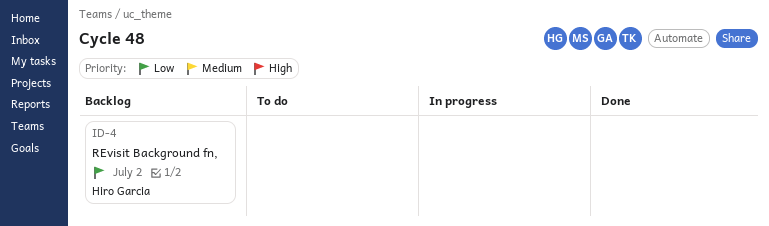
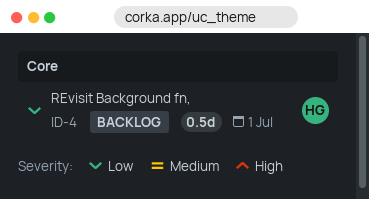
ID-4, due: Jul 2 -> Jul 1

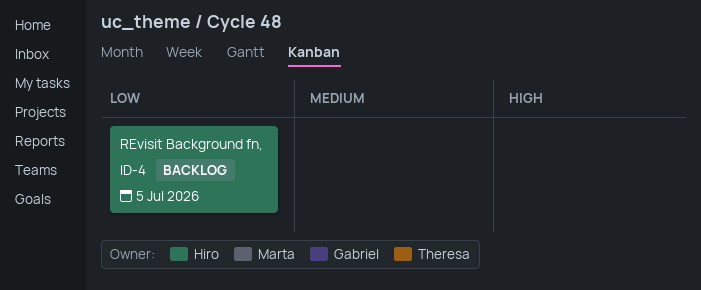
ID-4, due: Jul 1 -> Jul 5

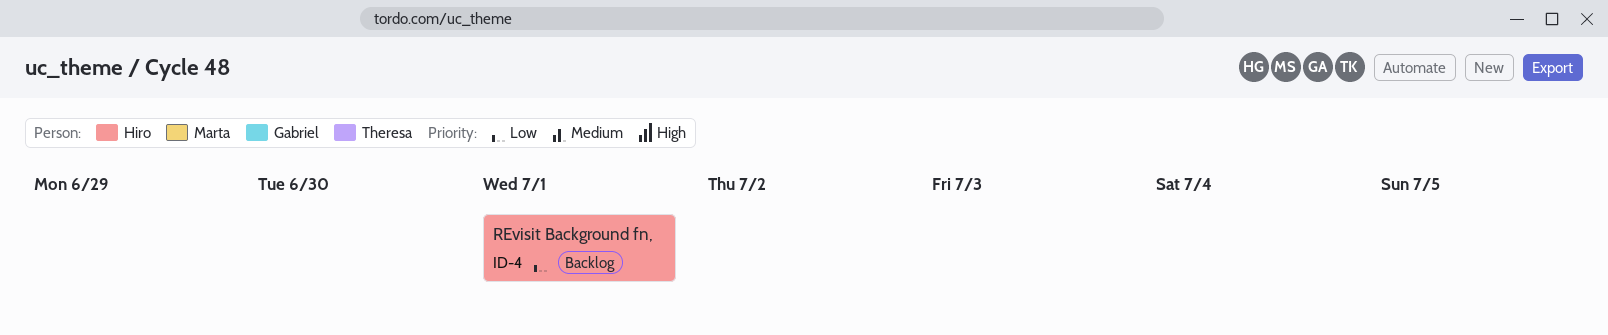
ID-4, due: Jul 5 -> Jul 1

